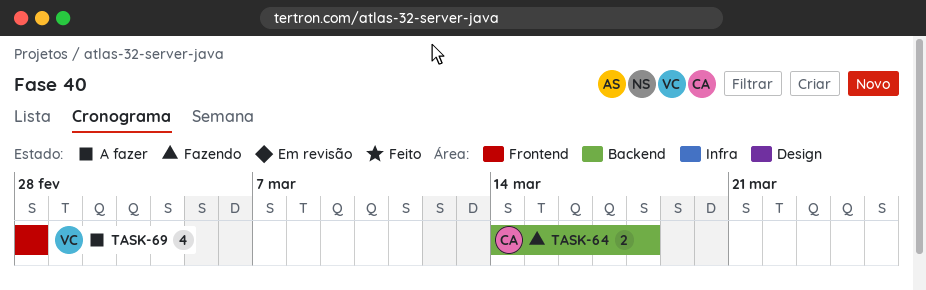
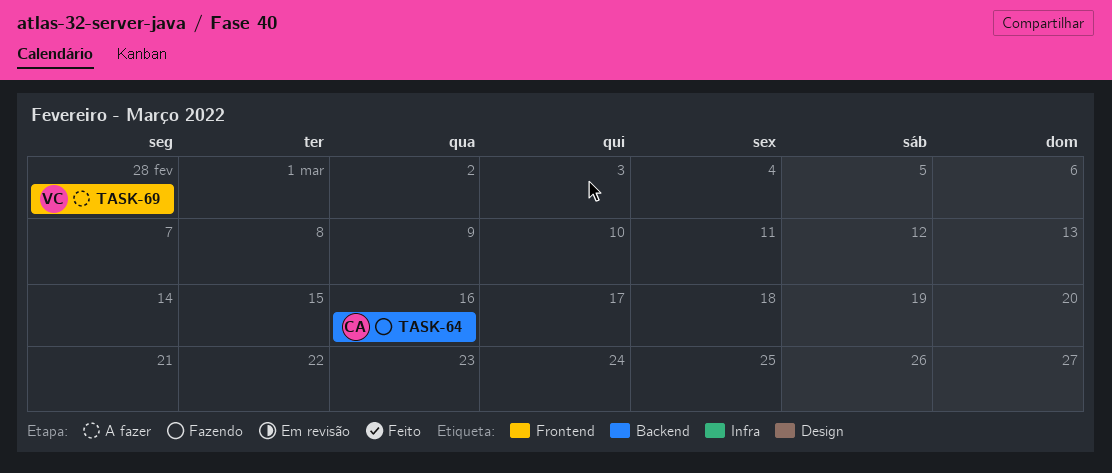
TASK-64, start: Mar 14 -> Mar 16
TASK-64, due: Mar 18 -> Mar 16

